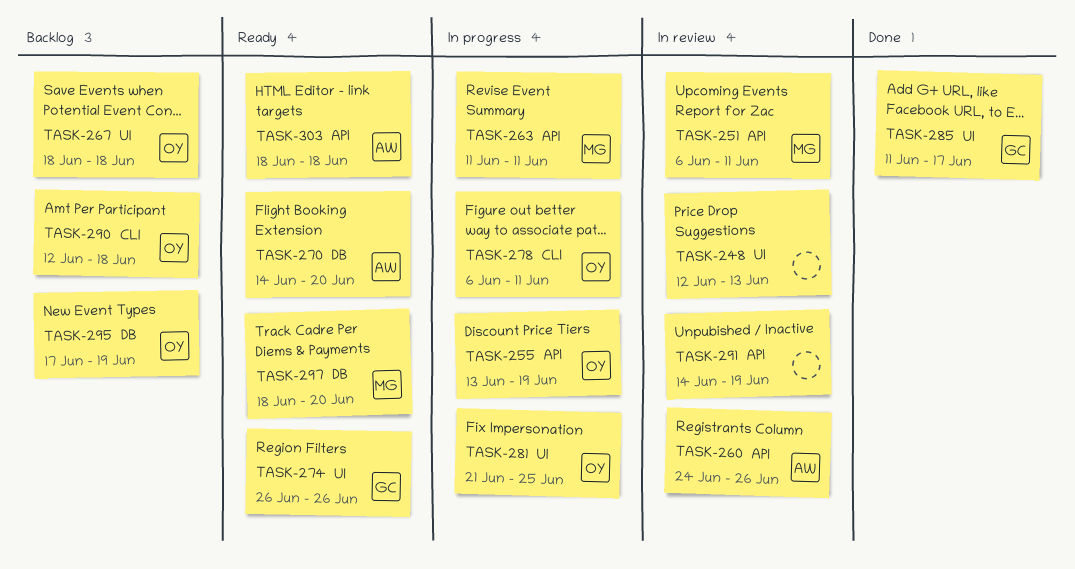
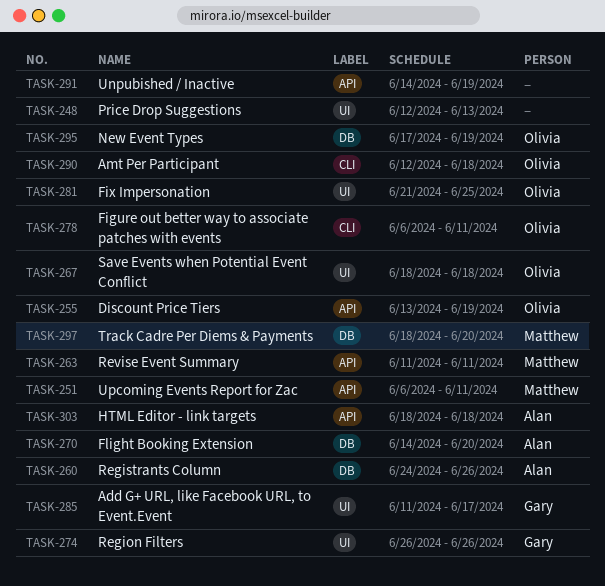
TASK-260, label: API -> DB

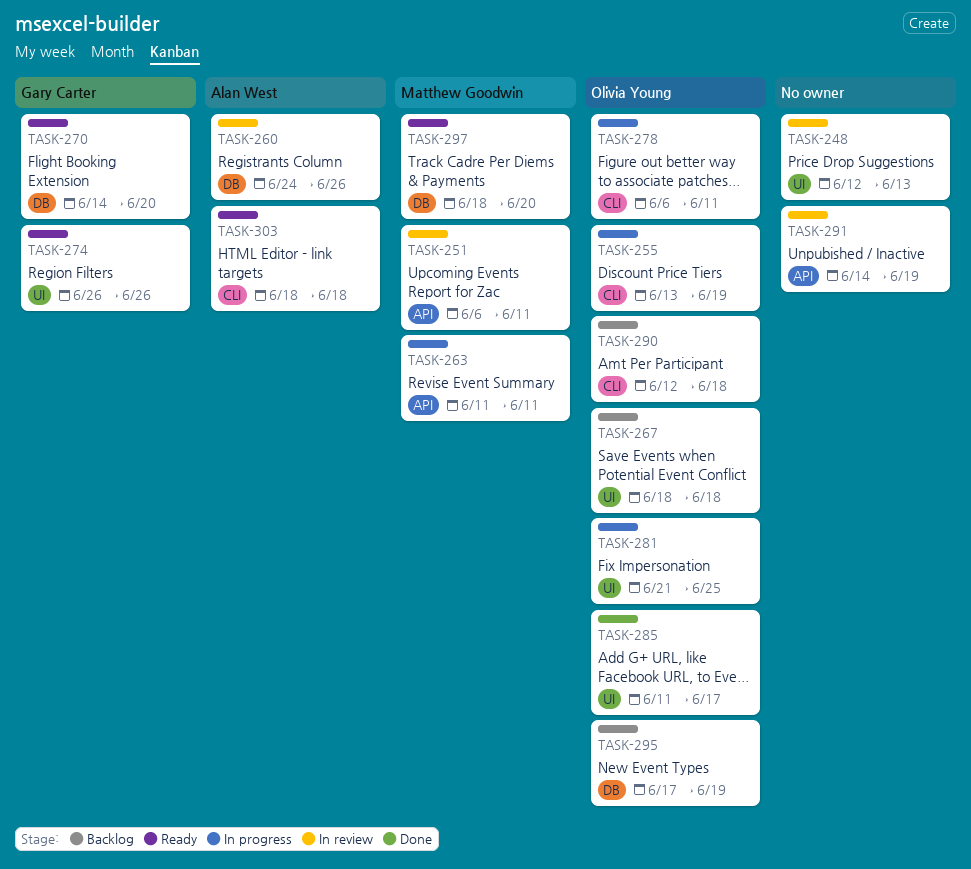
TASK-255, label: API -> CLI
TASK-270, owner: Alan West -> Gary Carter
TASK-285, owner: Gary Carter -> Olivia Young
TASK-303, label: API -> CLI

